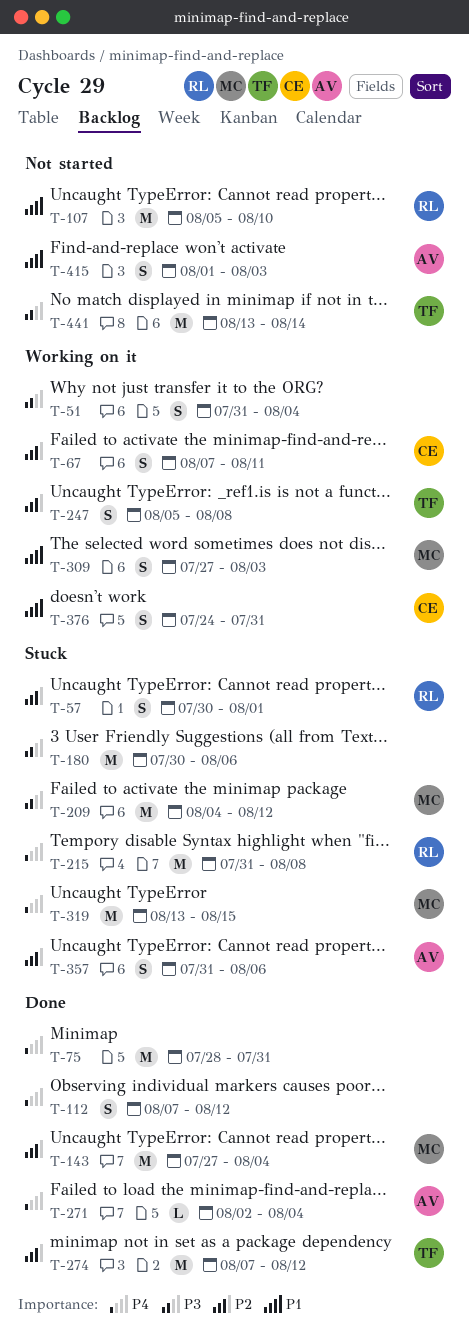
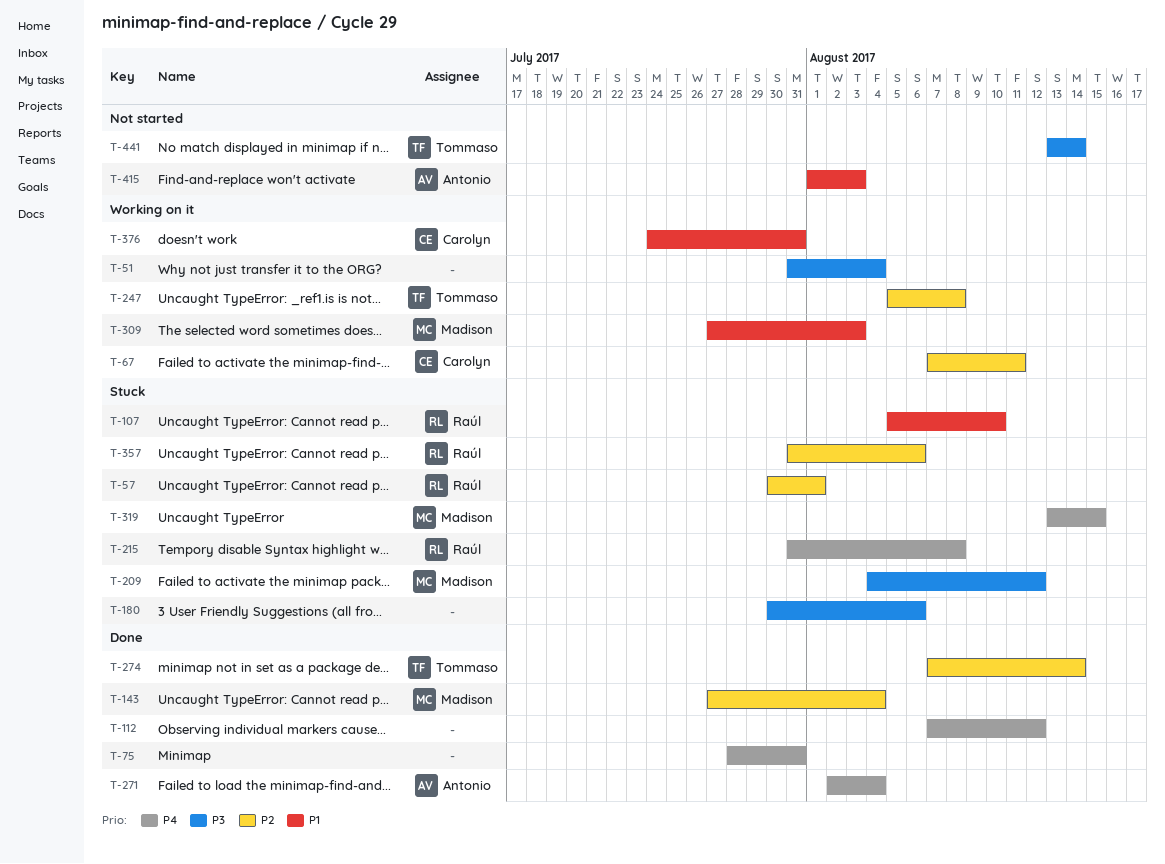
T-107, status: Not started -> Stuck
T-274, due: Aug 12 -> Aug 14
T-357, owner: Antonio -> Raúl

